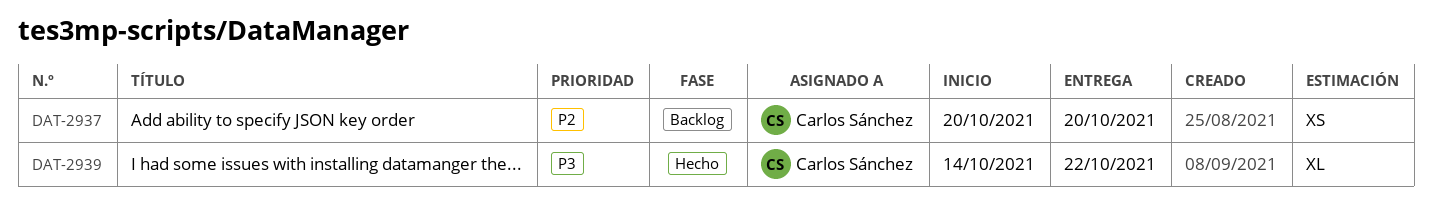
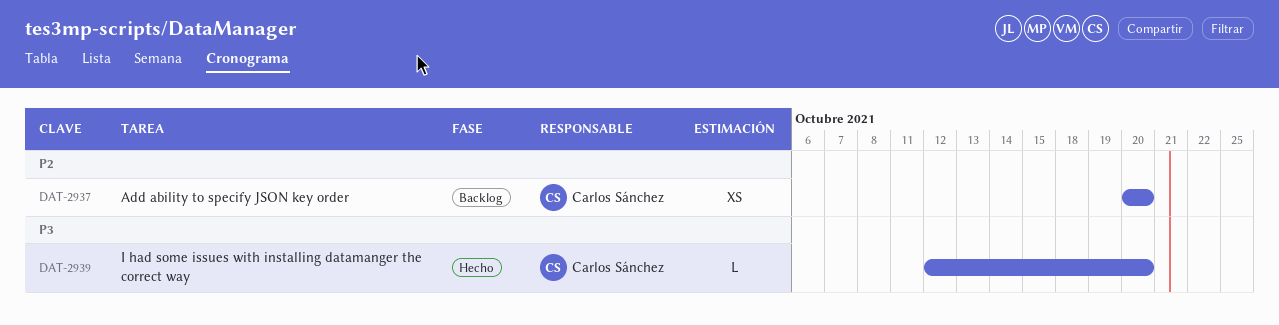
DAT-2939, estimate: XL -> L
DAT-2939, start: Oct 14 -> Oct 12
DAT-2939, due: Oct 22 -> Oct 20

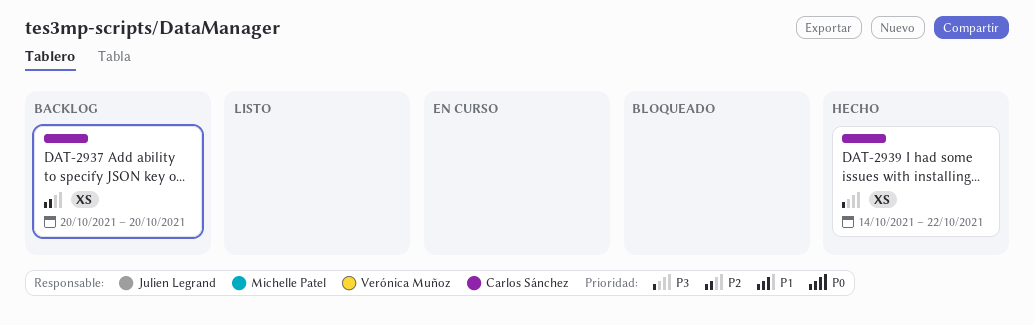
DAT-2939, estimate: L -> XS
DAT-2939, start: Oct 12 -> Oct 14
DAT-2939, due: Oct 20 -> Oct 22

